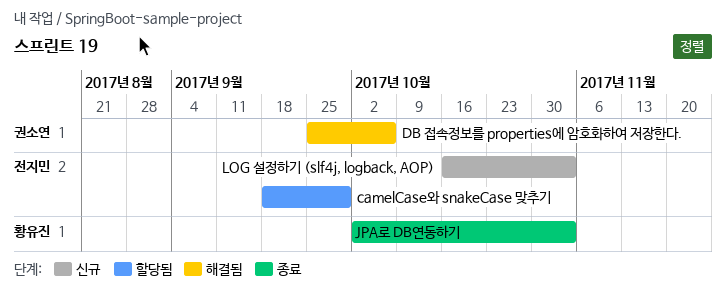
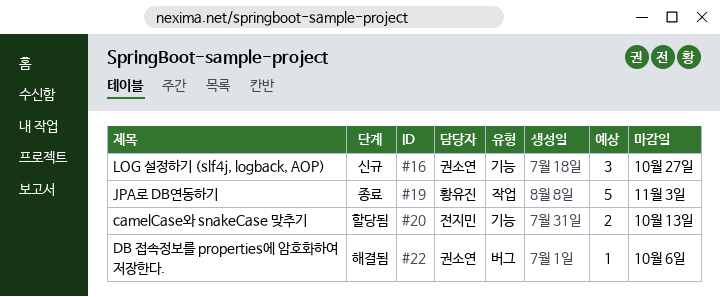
camelCase와 snakeCase 맞추기, due: Sep 29 -> Oct 13
LOG 설정하기 (slf4j, logback, AOP), owner: 전지민 -> 권소연
LOG 설정하기 (slf4j, logback, AOP), due: Nov 3 -> Oct 27

